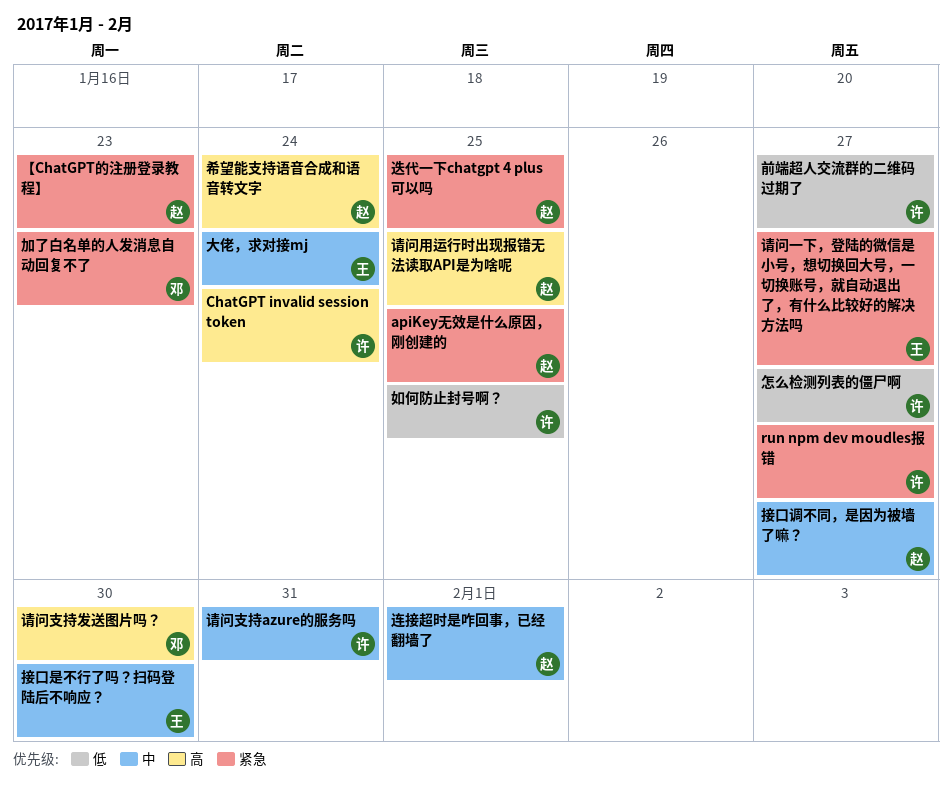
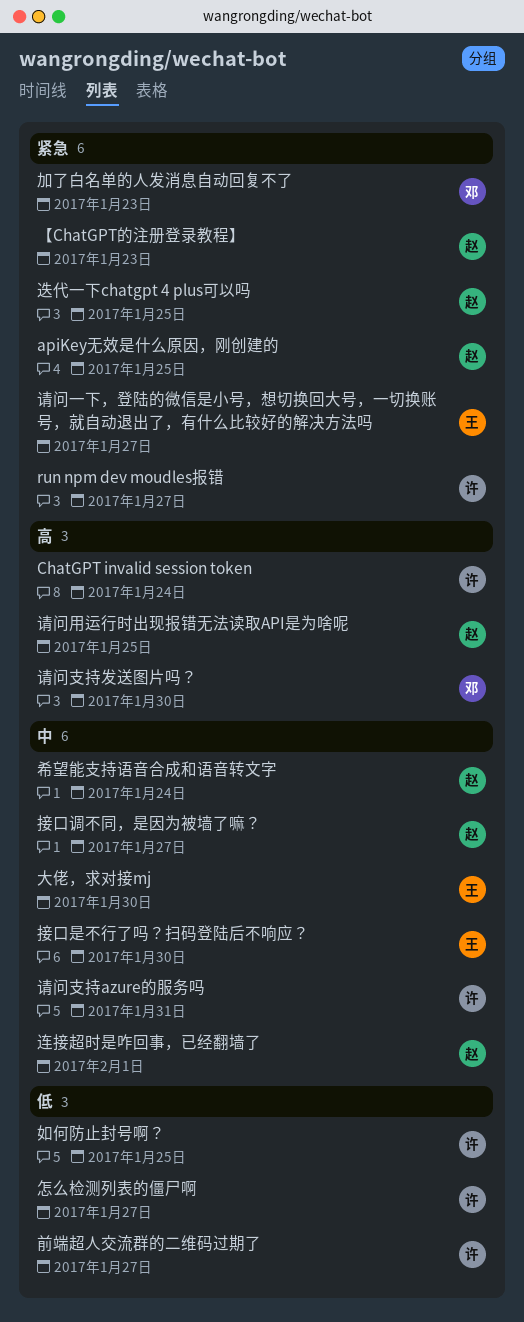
大佬，求对接mj, due: Jan 24 -> Jan 30
希望能支持语音合成和语音转文字, priority: 高 -> 中

